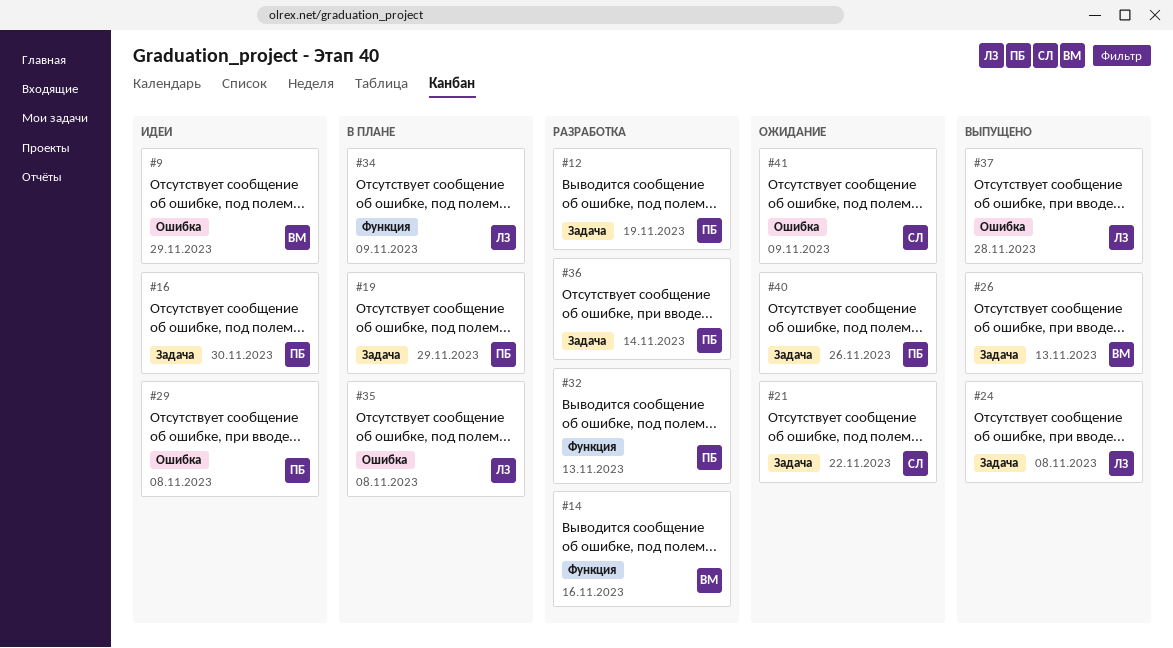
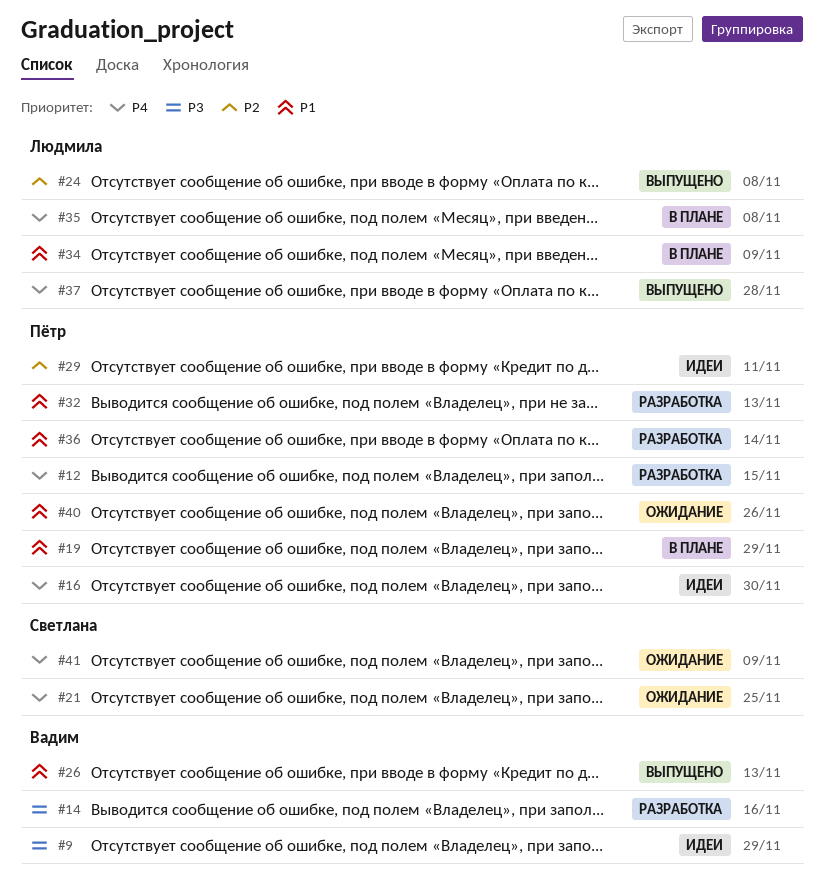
#12, due: Nov 19 -> Nov 15
#21, due: Nov 22 -> Nov 25
#29, due: Nov 8 -> Nov 11

